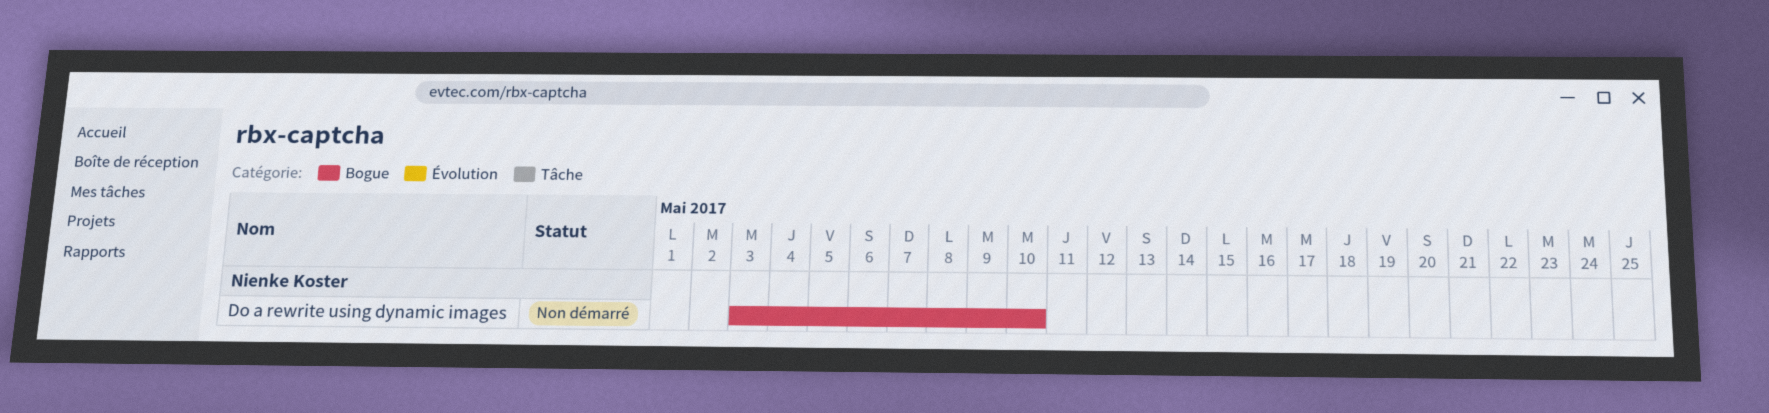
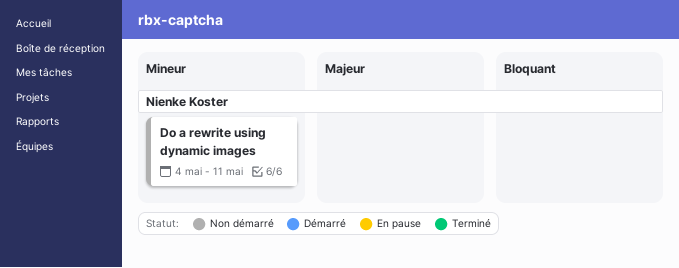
Do a rewrite using dynamic images, start: May 3 -> May 4
Do a rewrite using dynamic images, due: May 10 -> May 11

